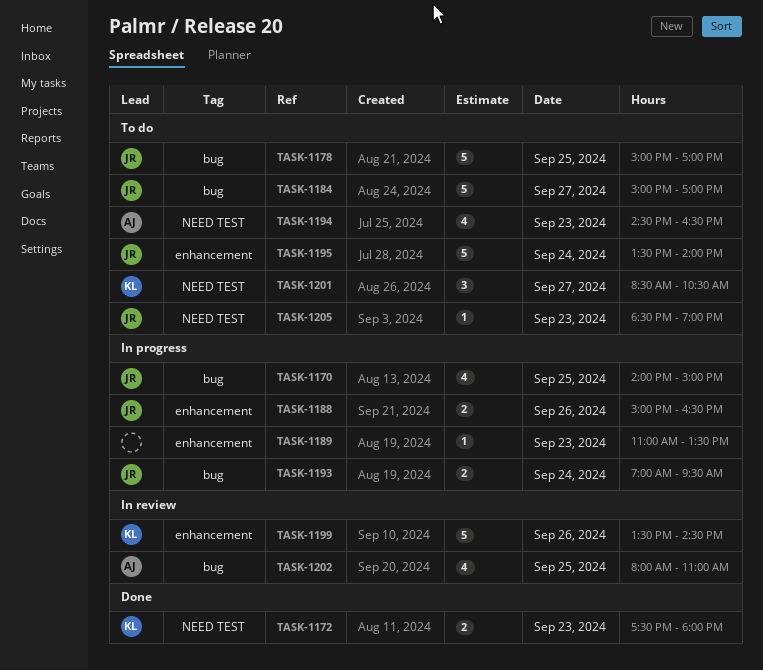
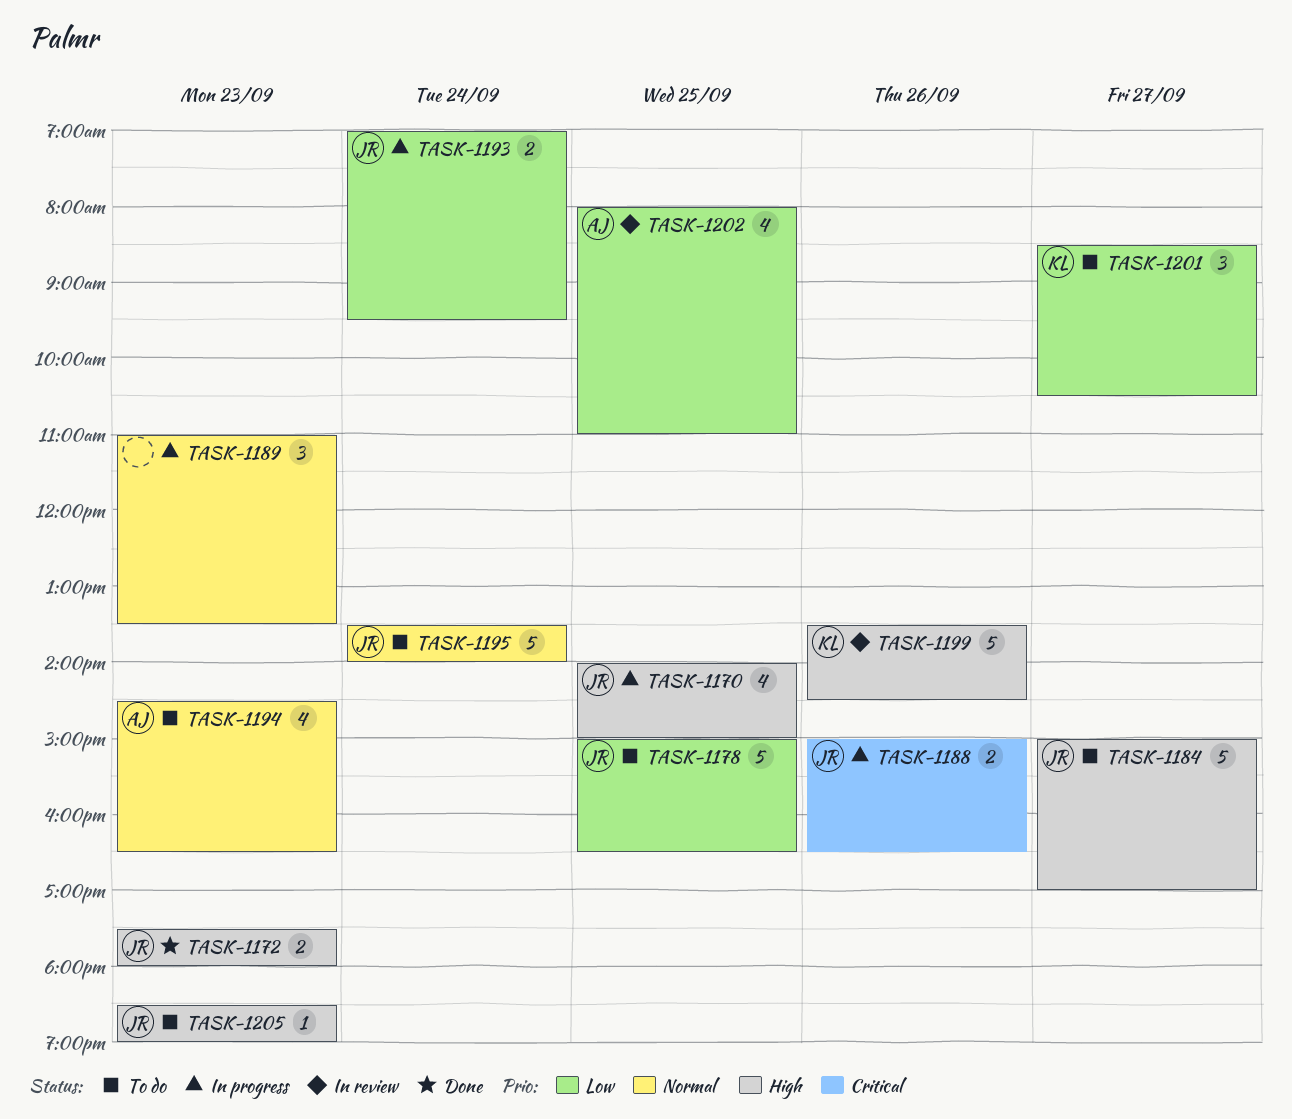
TASK-1172, owner: KL -> JR
TASK-1178, ends: 17:00 -> 16:30
TASK-1189, estimate: 1 -> 3

